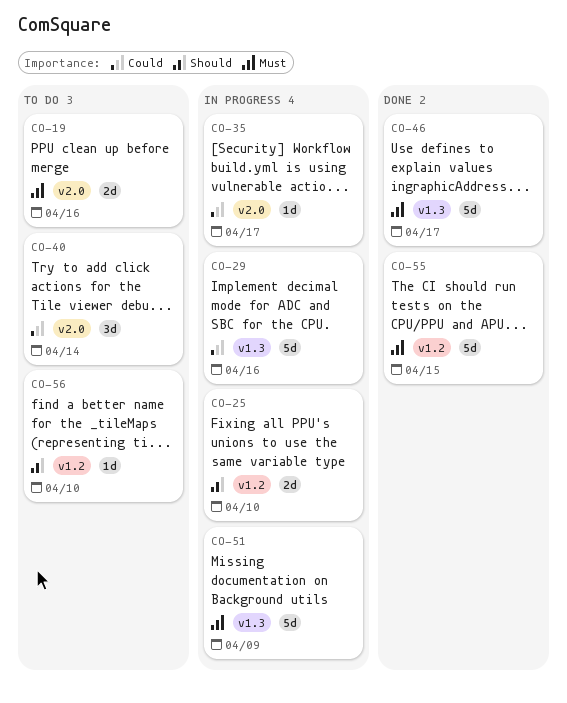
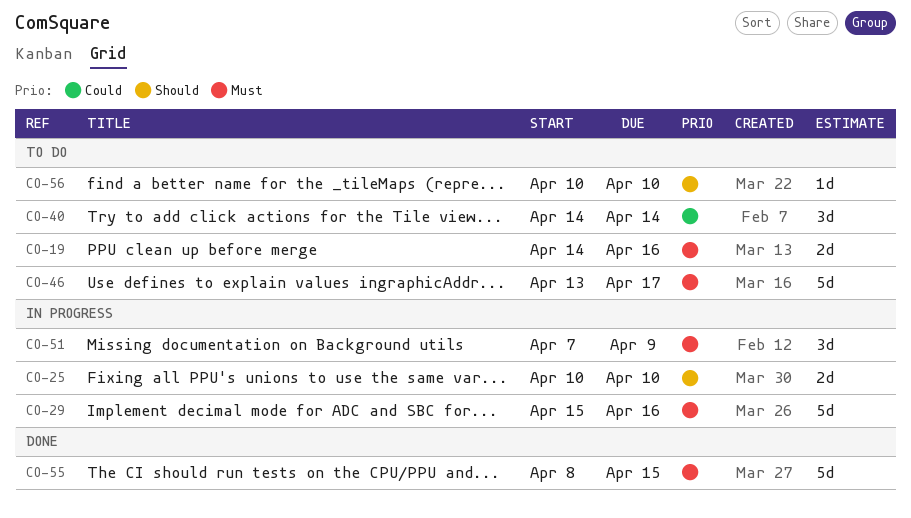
CO-29, priority: Could -> Must
CO-35: present -> none
CO-46, status: Done -> To do
CO-51, estimate: 5d -> 3d

